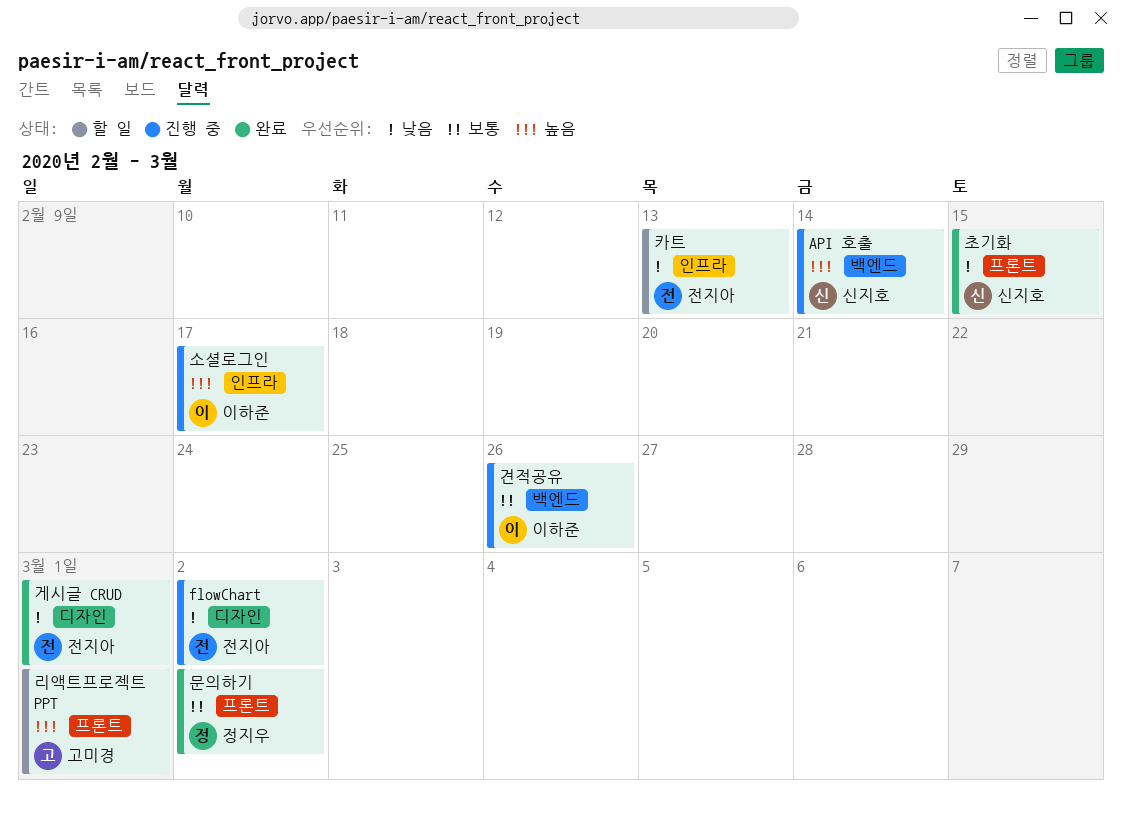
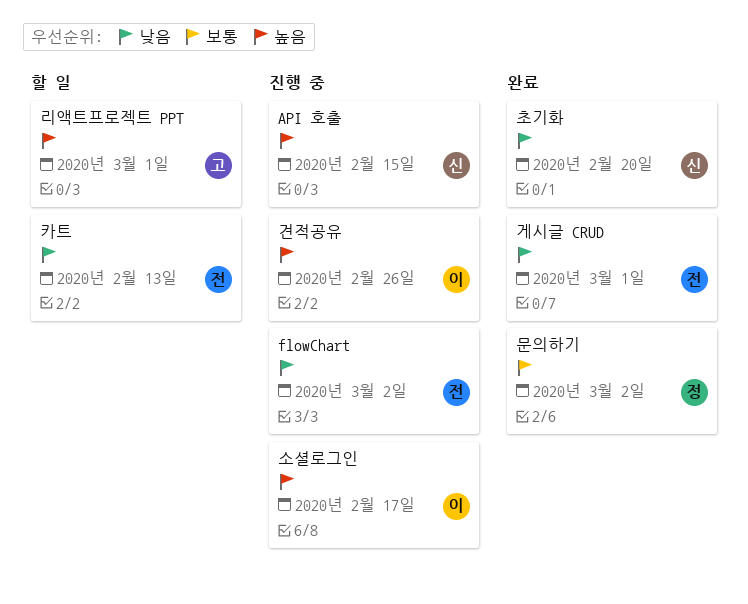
API 호출, due: Feb 14 -> Feb 15
견적공유, priority: 보통 -> 높음
초기화, due: Feb 15 -> Feb 20

